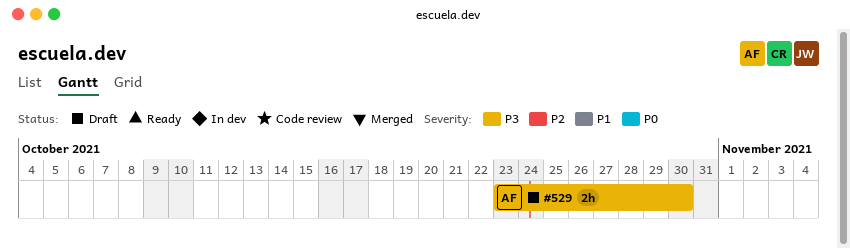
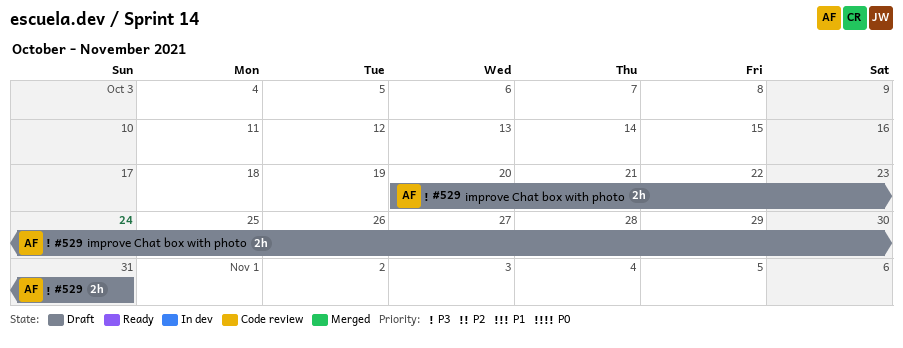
#529, start: Oct 23 -> Oct 20
#529, due: Oct 30 -> Oct 31

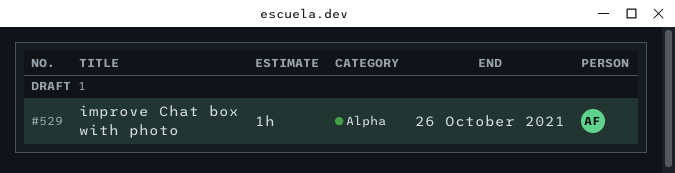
#529, estimate: 2h -> 1h
#529, due: Oct 31 -> Oct 26

